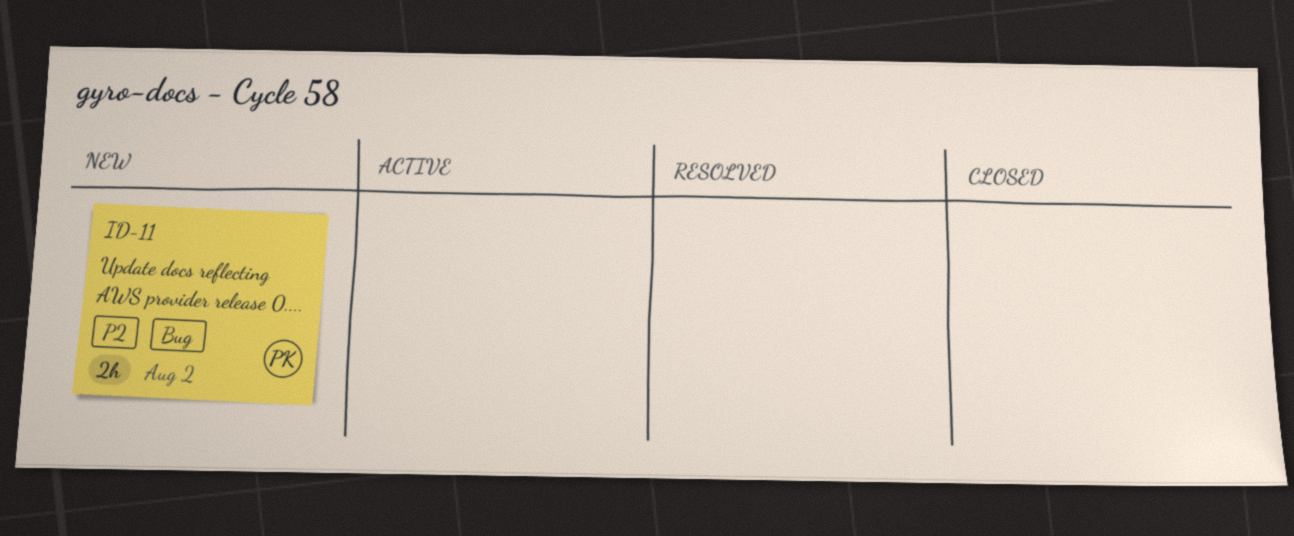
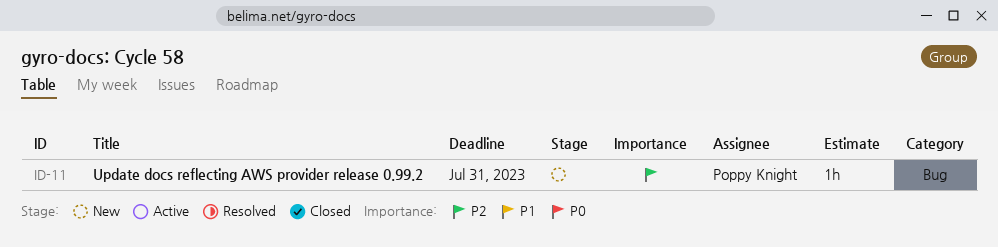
ID-11, estimate: 2h -> 1h
ID-11, due: Aug 2 -> Jul 31

